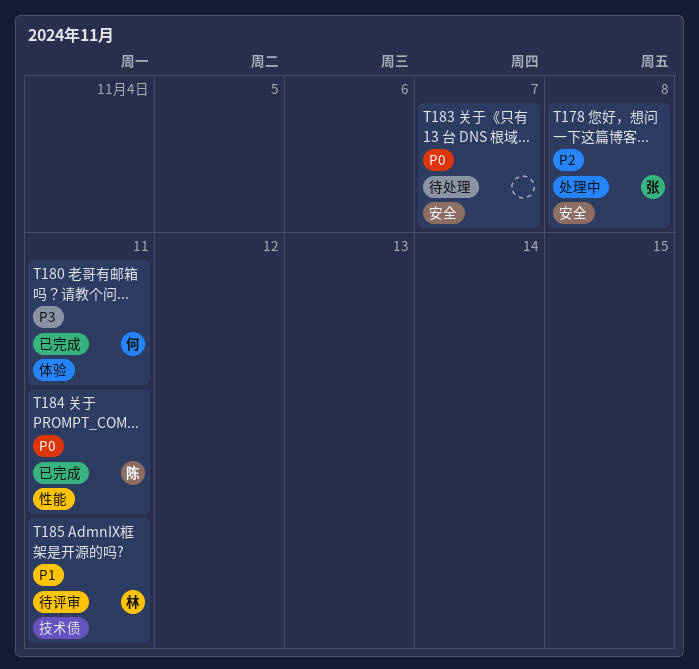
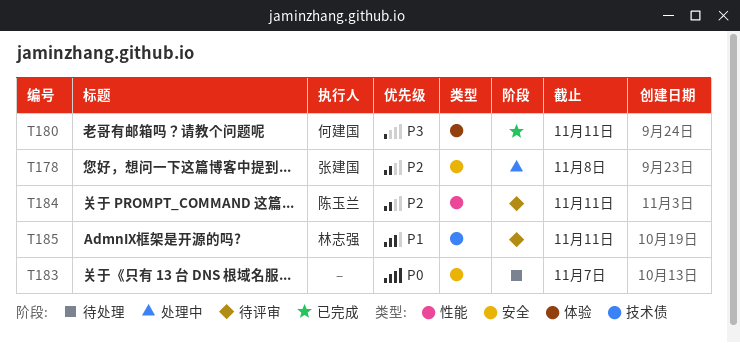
T184, status: 已完成 -> 待评审
T184, priority: P0 -> P2

